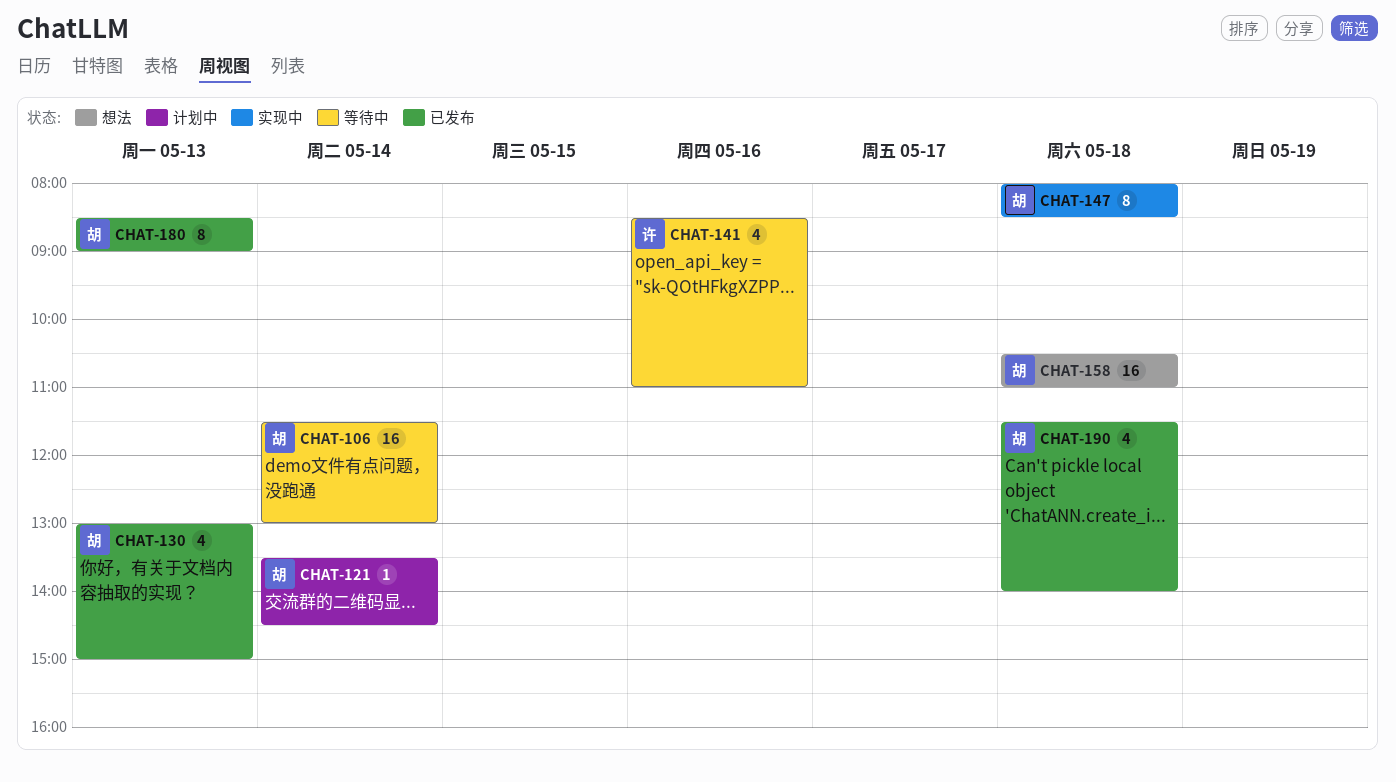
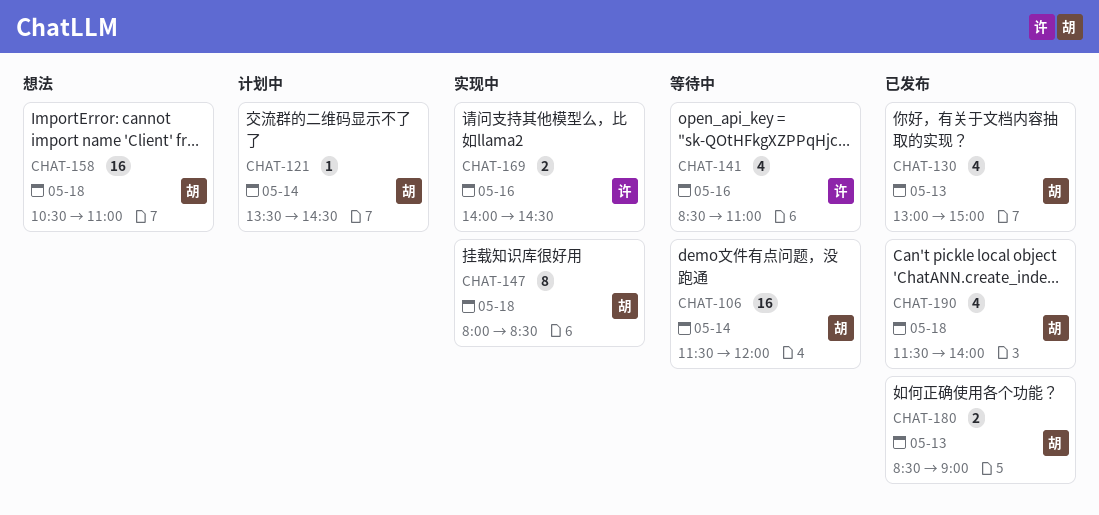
CHAT-106, ends: 13:00 -> 12:00
CHAT-169: none -> present
CHAT-180, estimate: 8 -> 2

